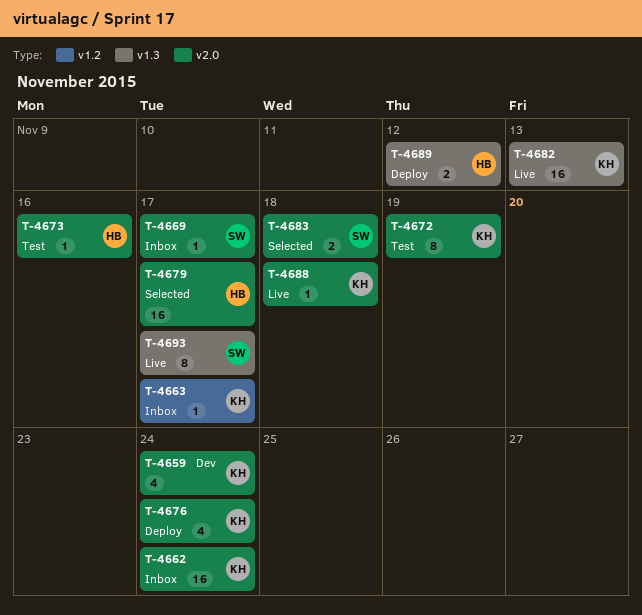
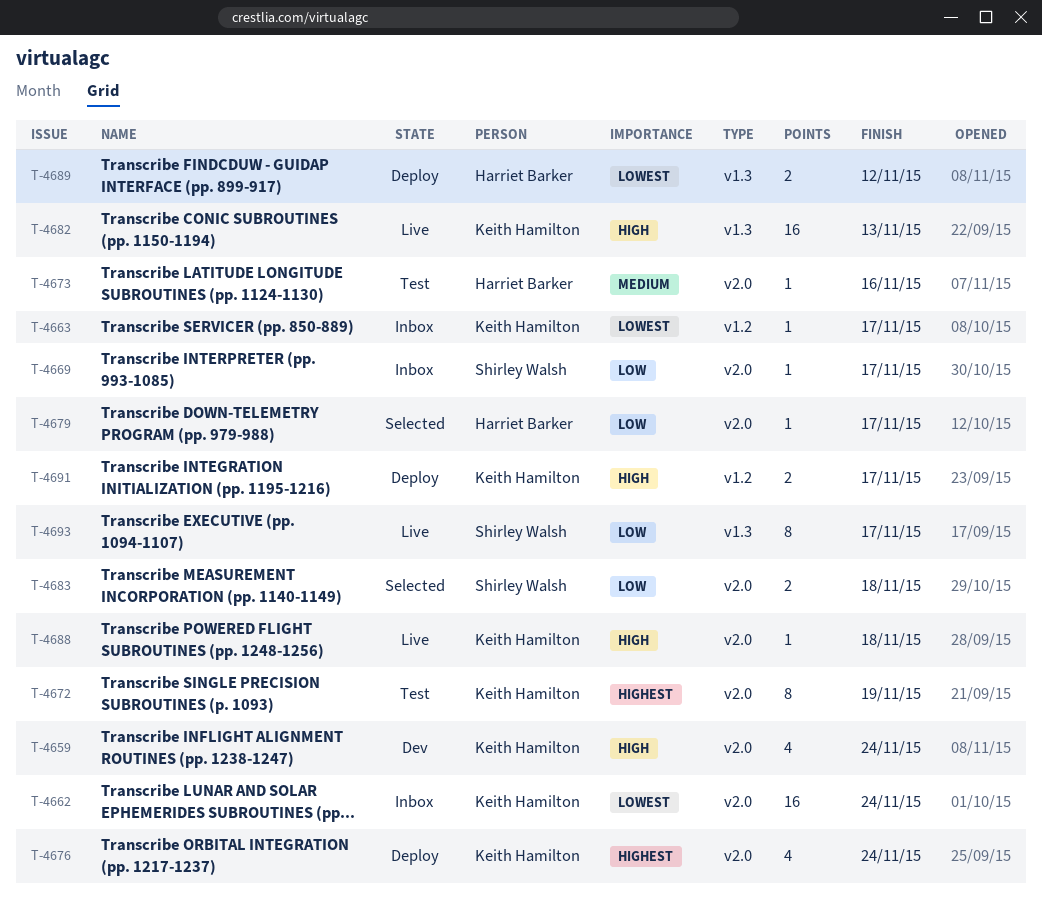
T-4679, estimate: 16 -> 1
T-4691: none -> present

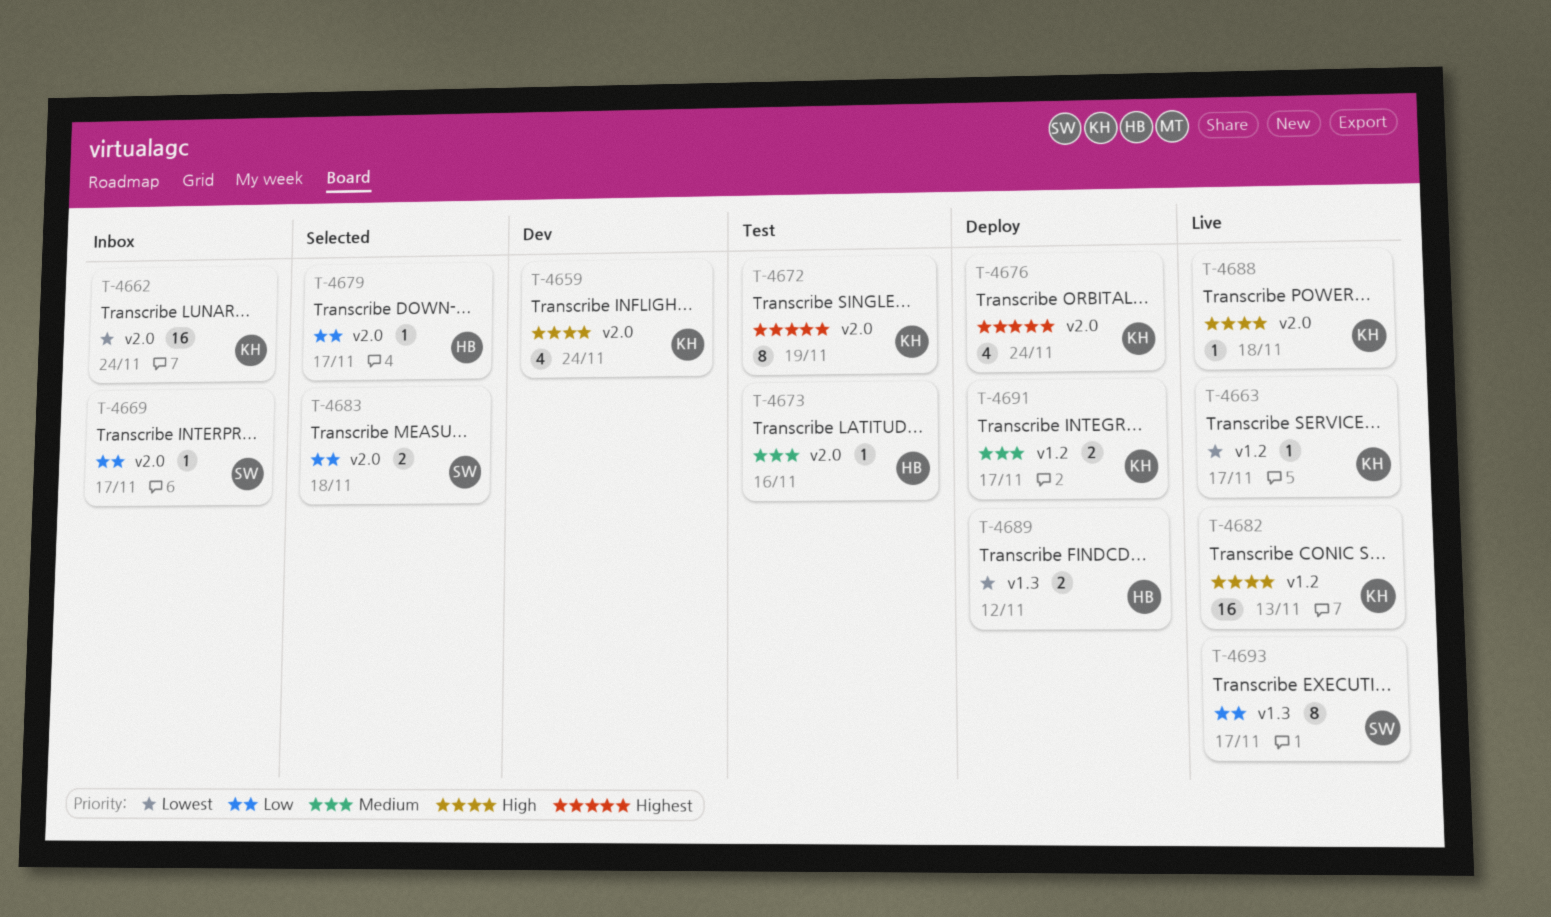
T-4663, status: Inbox -> Live
T-4682, label: v1.3 -> v1.2
T-4691, priority: High -> Medium

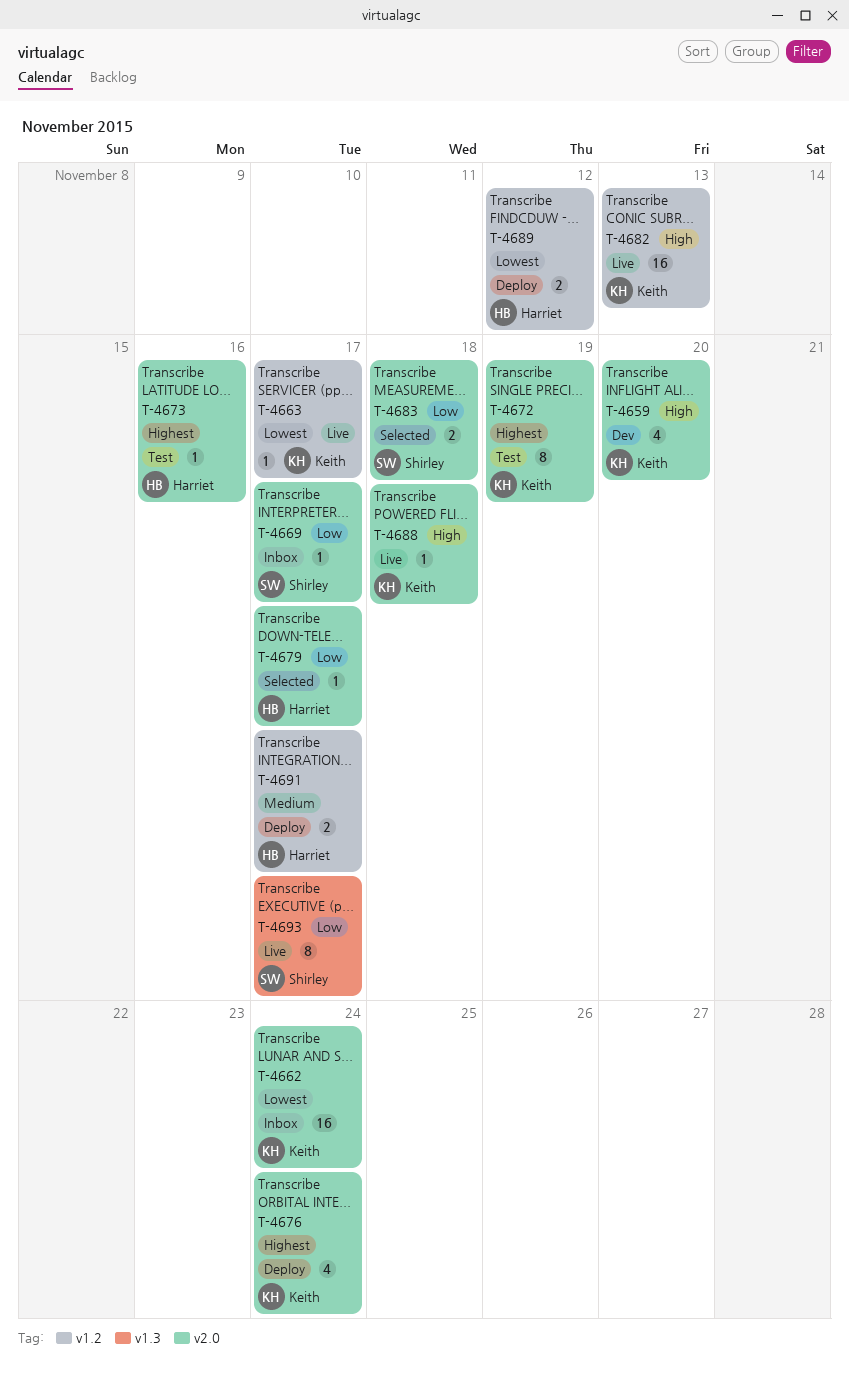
T-4659, due: Nov 24 -> Nov 20
T-4673, priority: Medium -> Highest
T-4689, label: v1.3 -> v1.2
T-4691, owner: Keith -> Harriet

